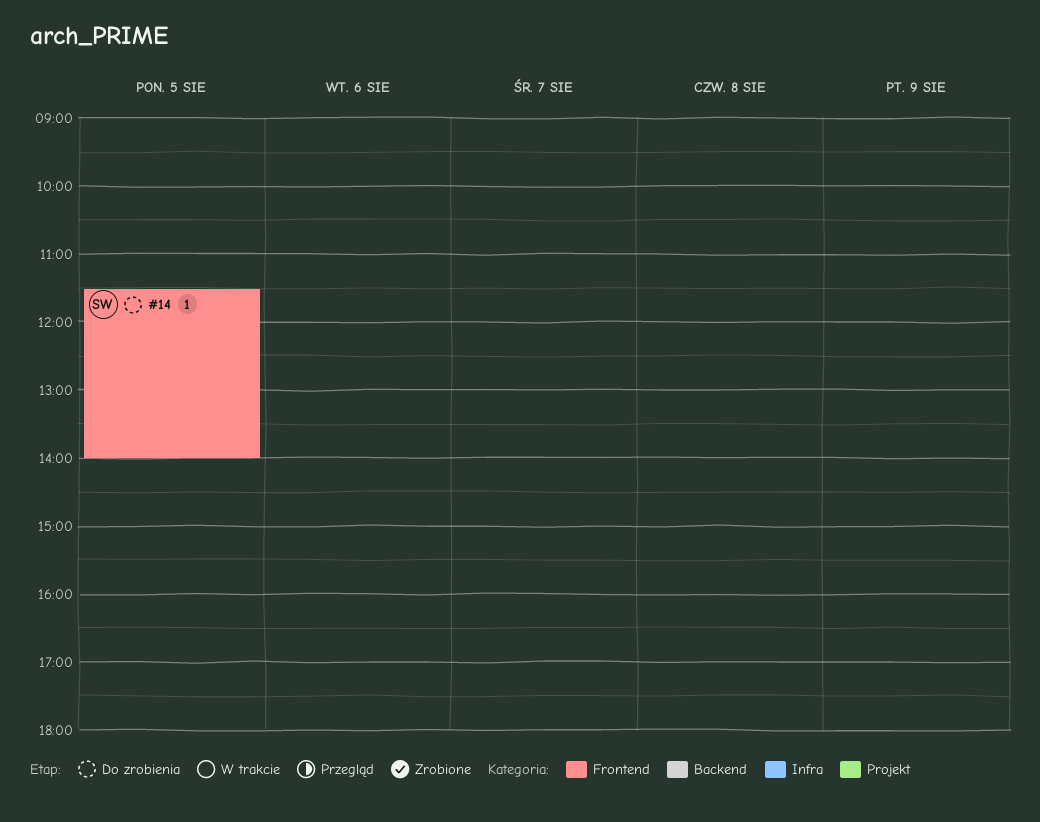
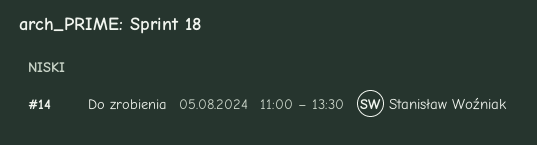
#14, begins: 11:30 -> 11:00
#14, ends: 14:00 -> 13:30

